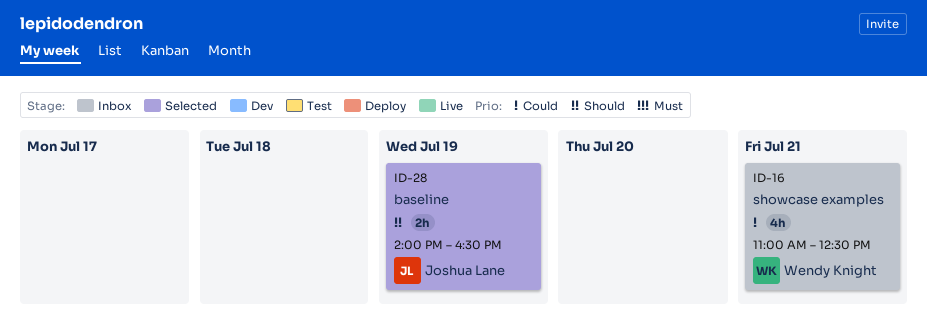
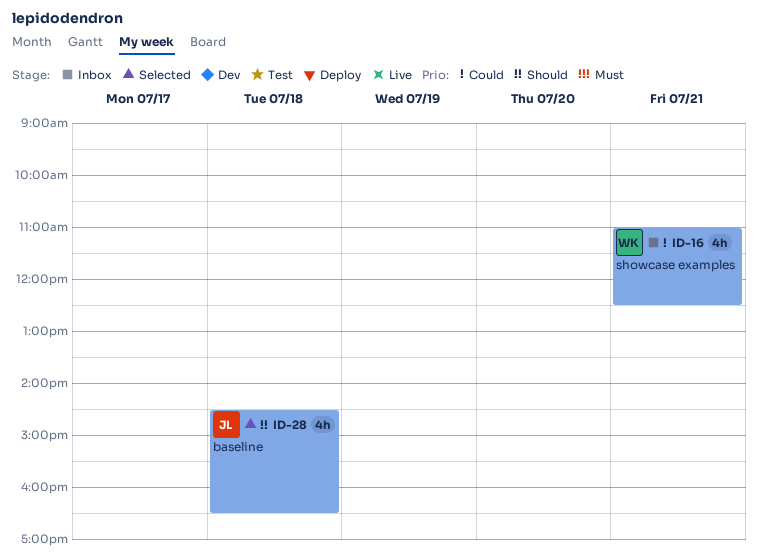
ID-28, estimate: 2h -> 4h
ID-28, day: Jul 19 -> Jul 18
ID-28, begins: 14:00 -> 14:30

